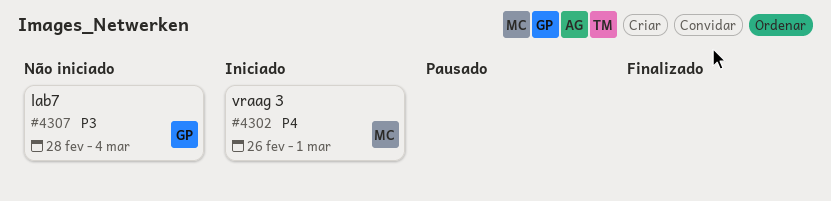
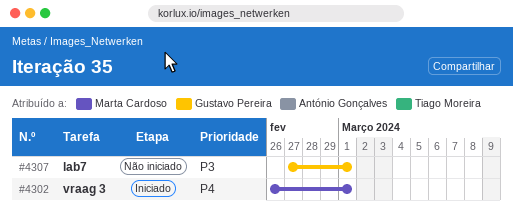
#4307, start: Feb 28 -> Feb 27
#4307, due: Mar 4 -> Mar 1

